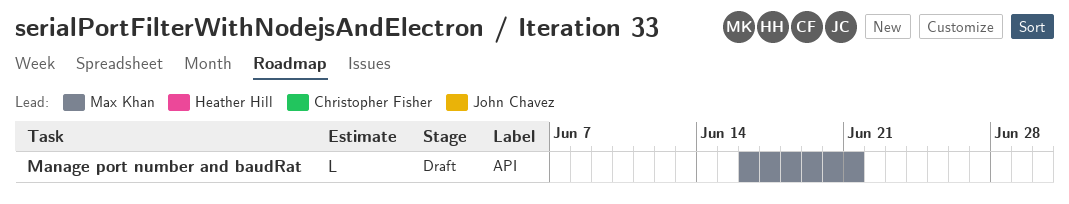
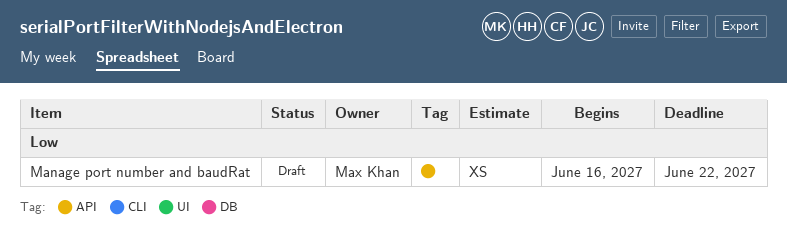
Manage port number and baudRat, estimate: L -> XS
Manage port number and baudRat, due: Jun 21 -> Jun 22

